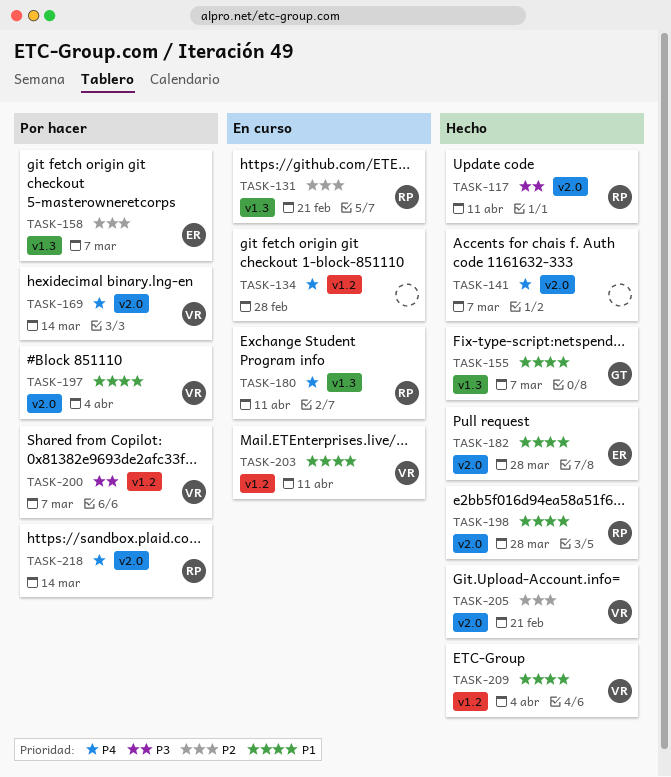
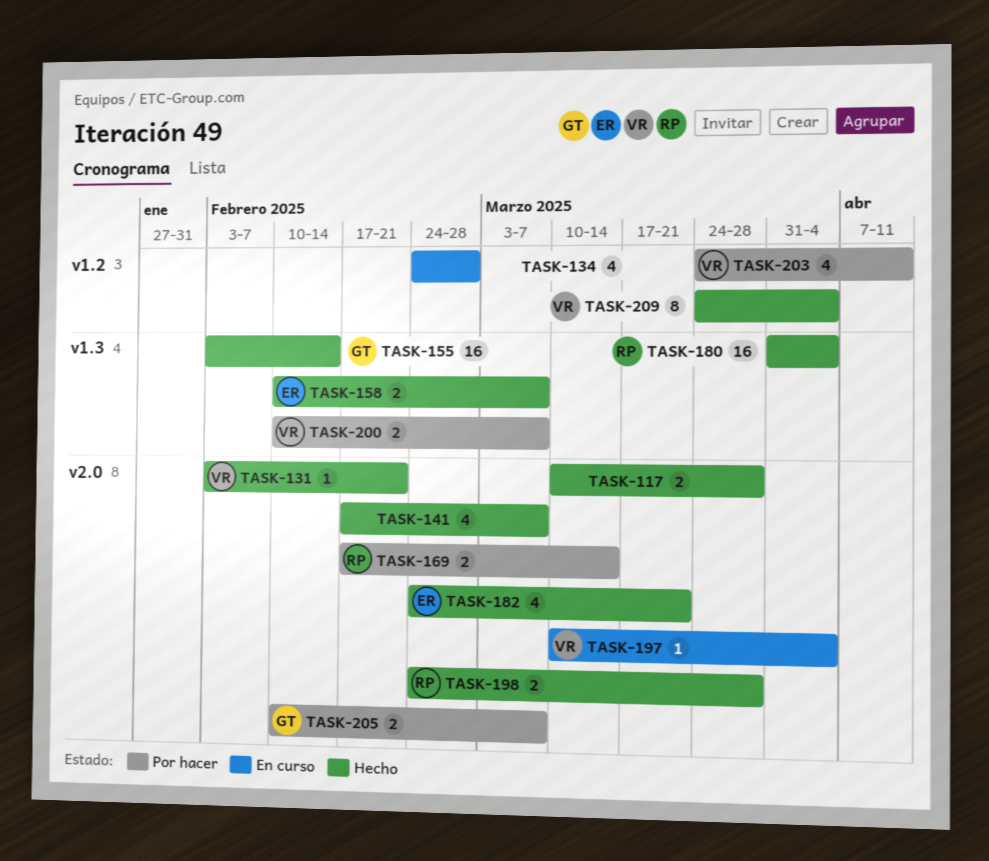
TASK-117, owner: RP -> none
TASK-117, due: Apr 11 -> Mar 28
TASK-131, status: En curso -> Hecho
TASK-131, owner: RP -> VR
TASK-131, label: v1.3 -> v2.0
TASK-155, due: Mar 7 -> Feb 14
TASK-158, status: Por hacer -> Hecho
TASK-169, owner: VR -> RP
TASK-180, status: En curso -> Hecho
TASK-180, due: Apr 11 -> Apr 4
TASK-182, due: Mar 28 -> Mar 21
TASK-197, status: Por hacer -> En curso
TASK-200, label: v1.2 -> v1.3
TASK-203, status: En curso -> Por hacer
TASK-205, status: Hecho -> Por hacer
TASK-205, owner: VR -> GT
TASK-205, due: Feb 21 -> Mar 7
TASK-218: present -> none

